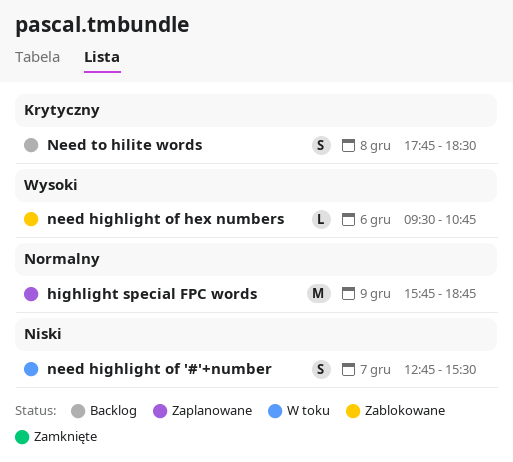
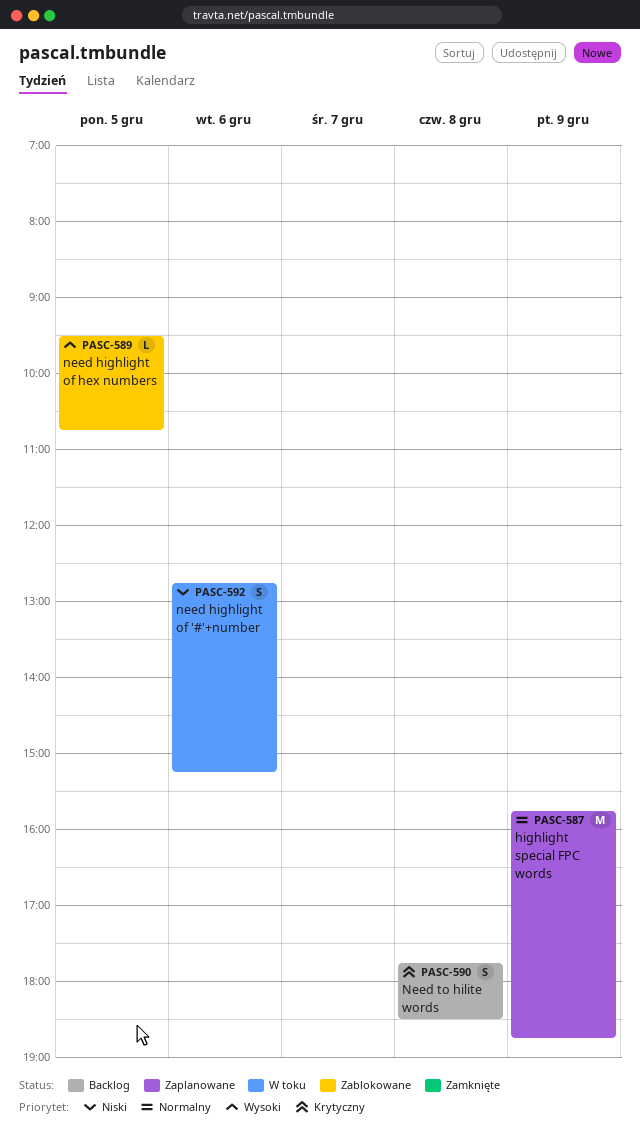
need highlight of '#'+number, day: Dec 7 -> Dec 6
need highlight of '#'+number, ends: 15:30 -> 15:15
need highlight of hex numbers, day: Dec 6 -> Dec 5

